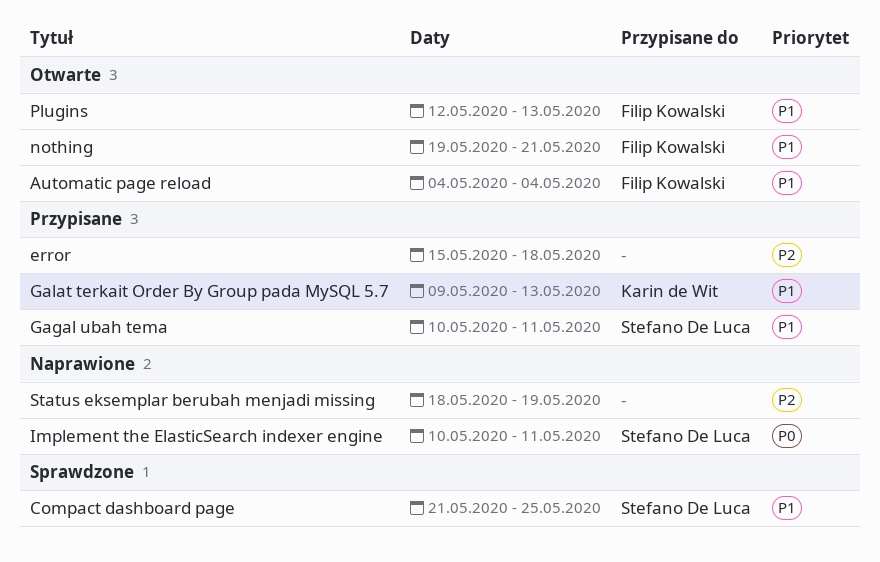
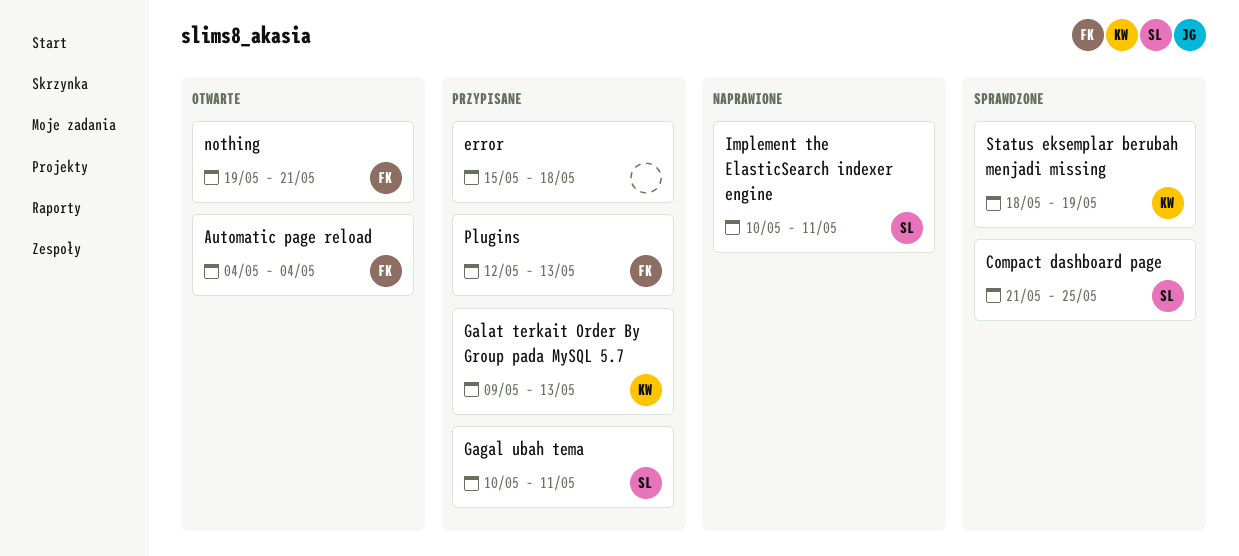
Plugins, status: Otwarte -> Przypisane
Status eksemplar berubah menjadi missing, status: Naprawione -> Sprawdzone
Status eksemplar berubah menjadi missing, owner: none -> Karin de Wit

